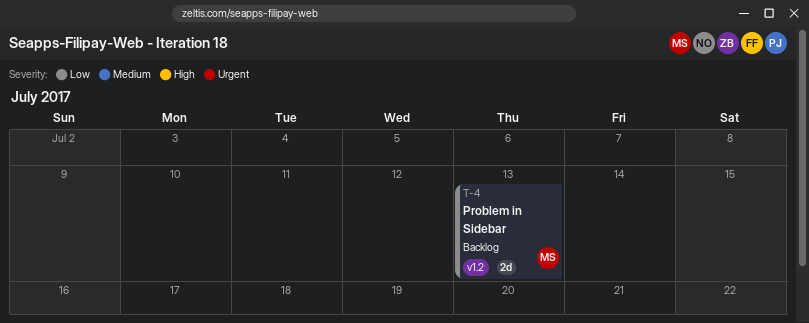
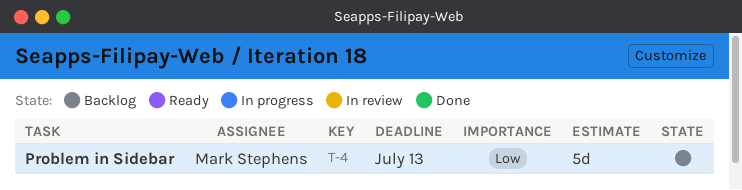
T-4, estimate: 2d -> 5d

